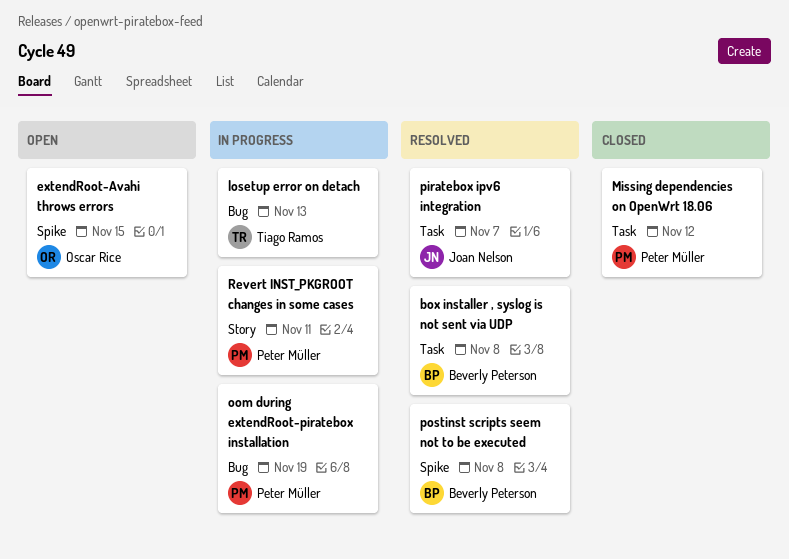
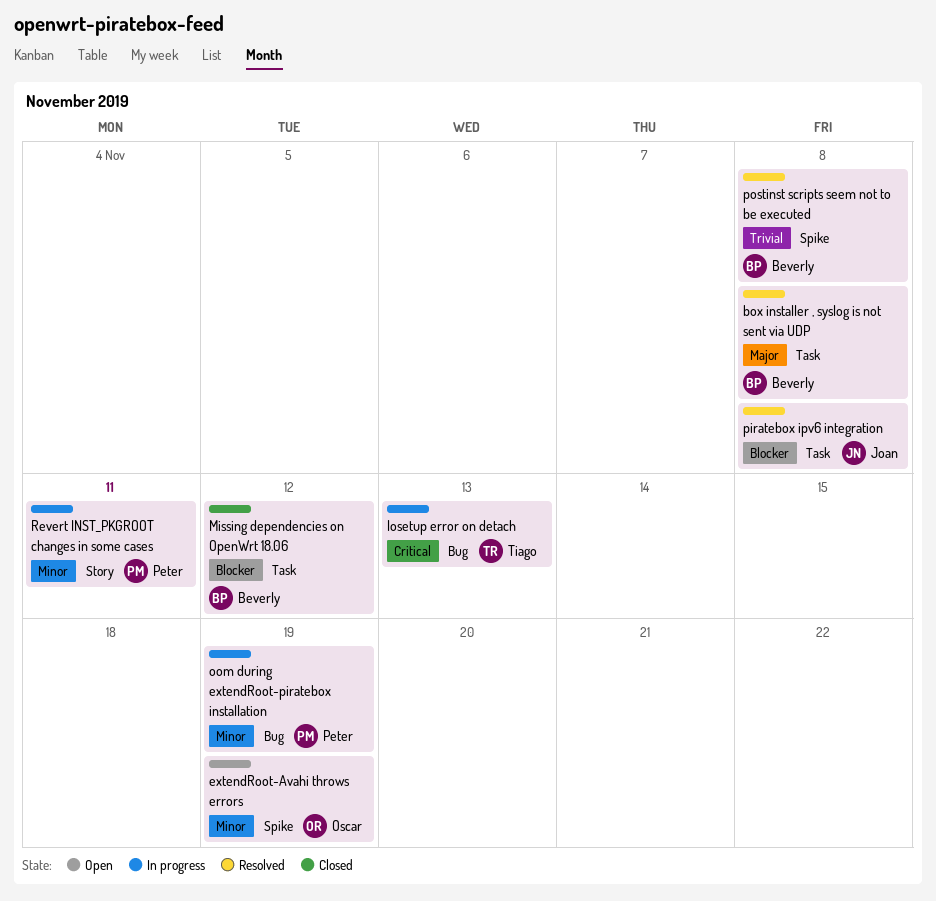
extendRoot-Avahi throws errors, due: Nov 15 -> Nov 19
Missing dependencies on OpenWrt 18.06, owner: Peter Müller -> Beverly Peterson
piratebox ipv6 integration, due: Nov 7 -> Nov 8

